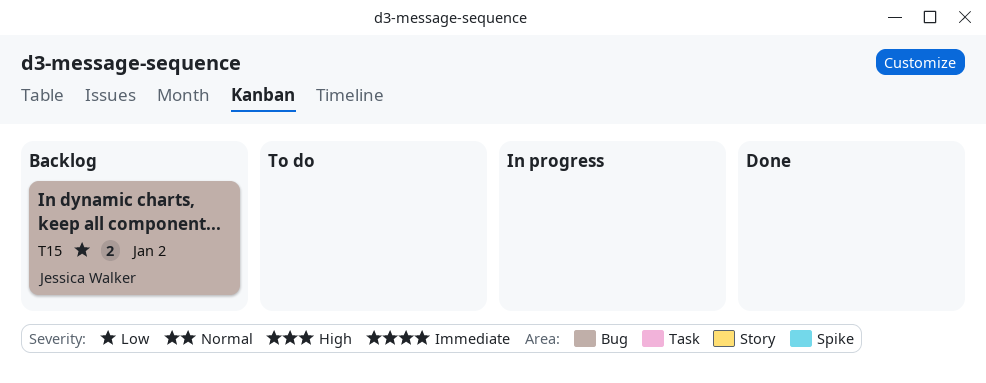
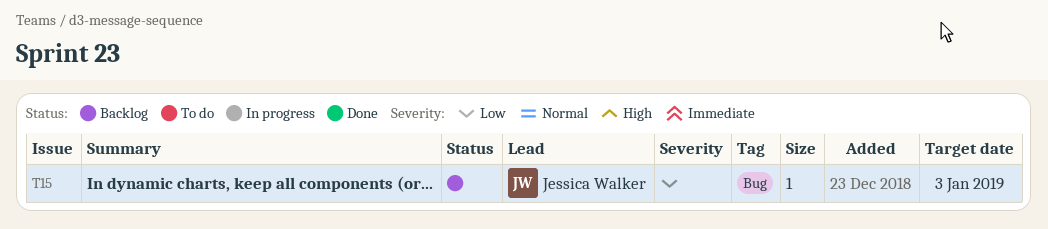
T15, estimate: 2 -> 1
T15, due: Jan 2 -> Jan 3

